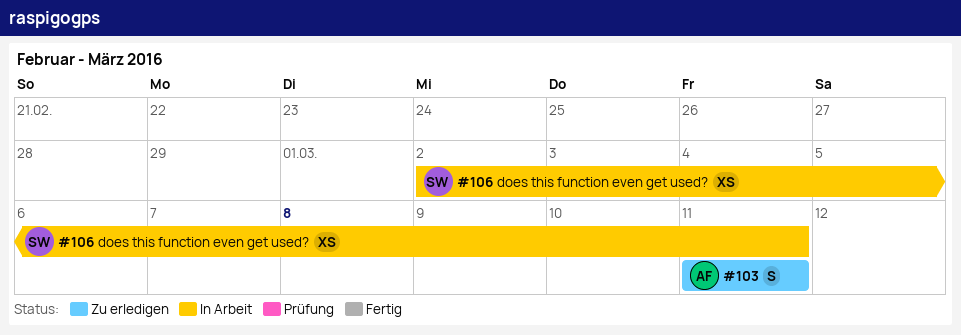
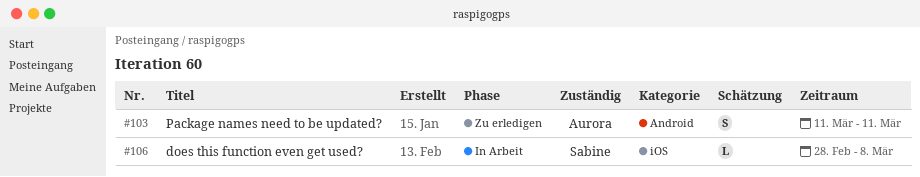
#106, estimate: XS -> L
#106, start: Mar 2 -> Feb 28
#106, due: Mar 11 -> Mar 8

